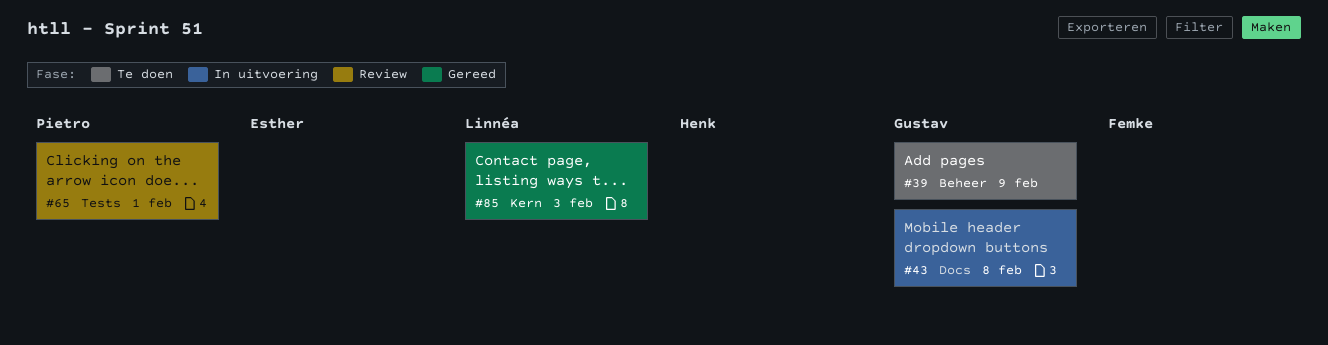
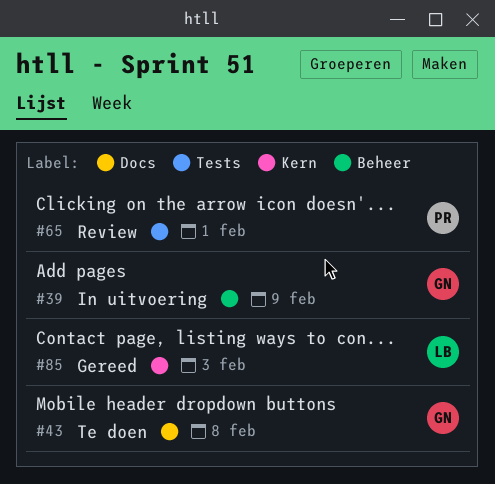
#39, status: Te doen -> In uitvoering
#43, status: In uitvoering -> Te doen

